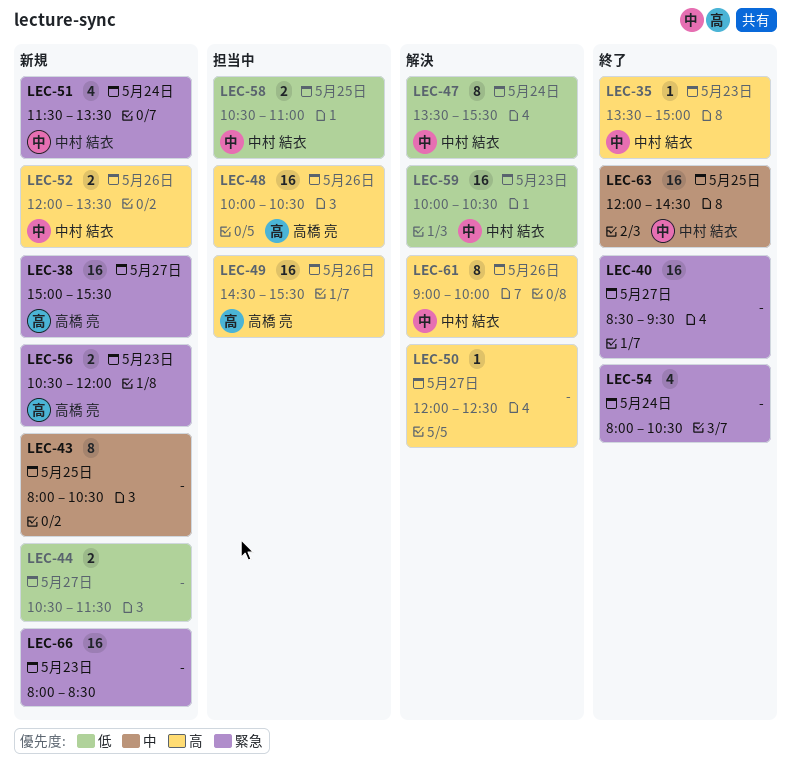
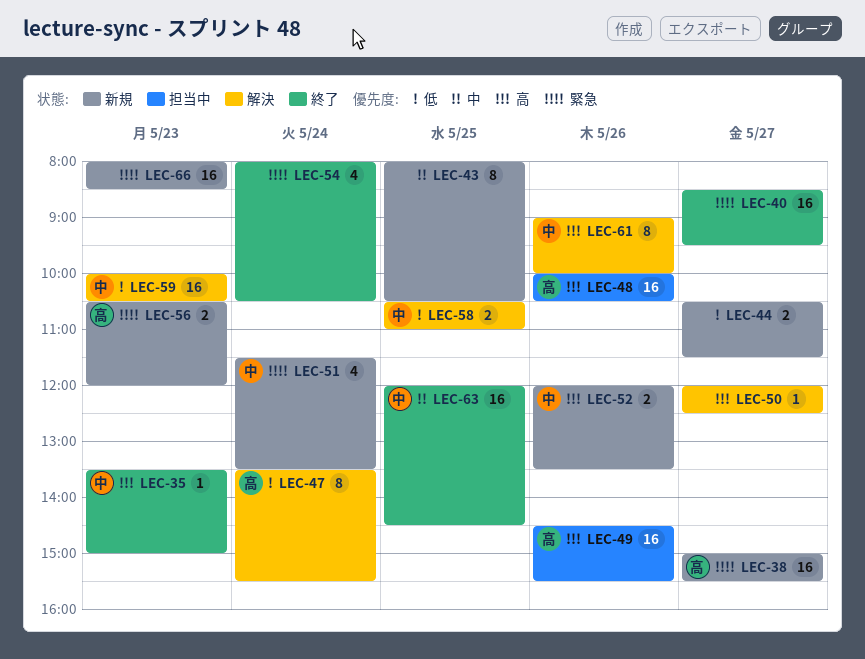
LEC-47, owner: 中村 結衣 -> 高橋 亮
LEC-58, status: 担当中 -> 解決

